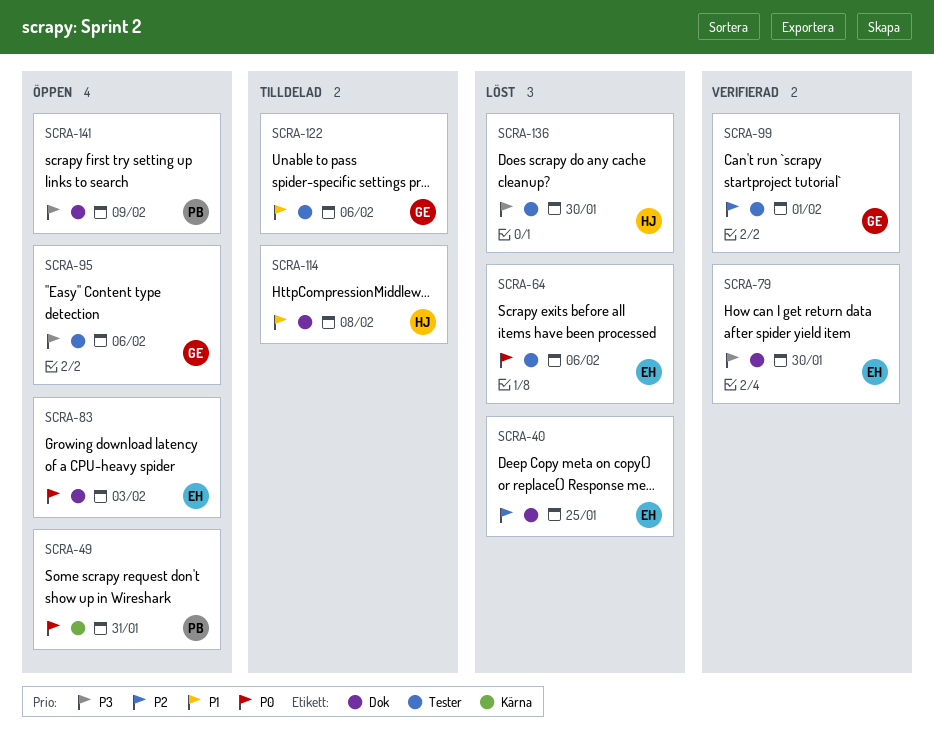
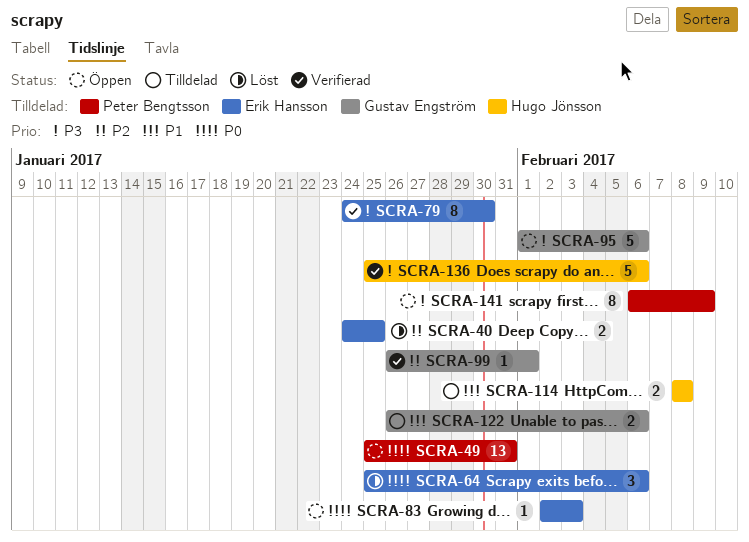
SCRA-136, status: Löst -> Verifierad
SCRA-136, due: Jan 30 -> Feb 6

